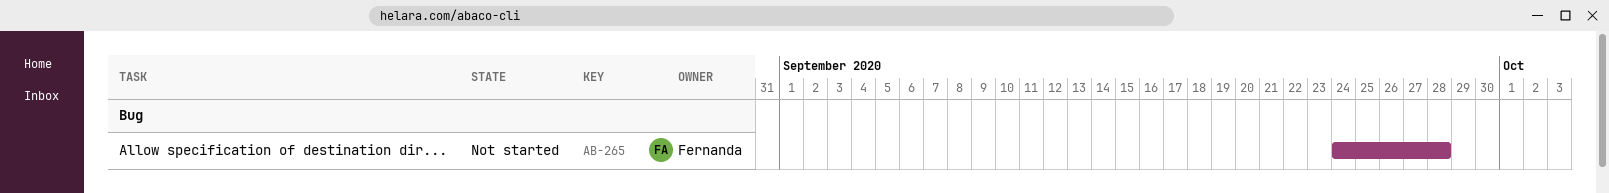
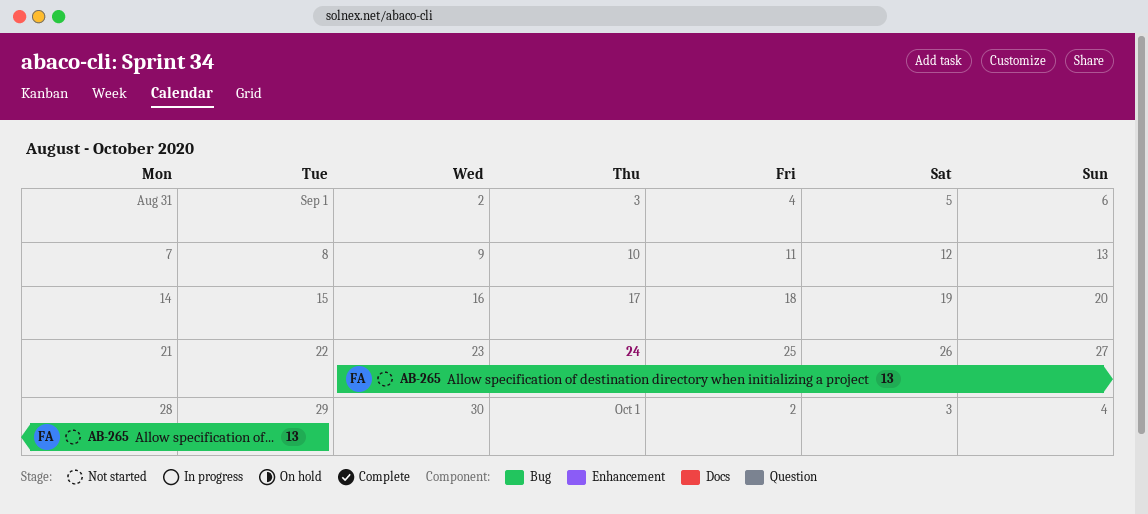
AB-265, start: Sep 24 -> Sep 23
AB-265, due: Sep 28 -> Sep 29

